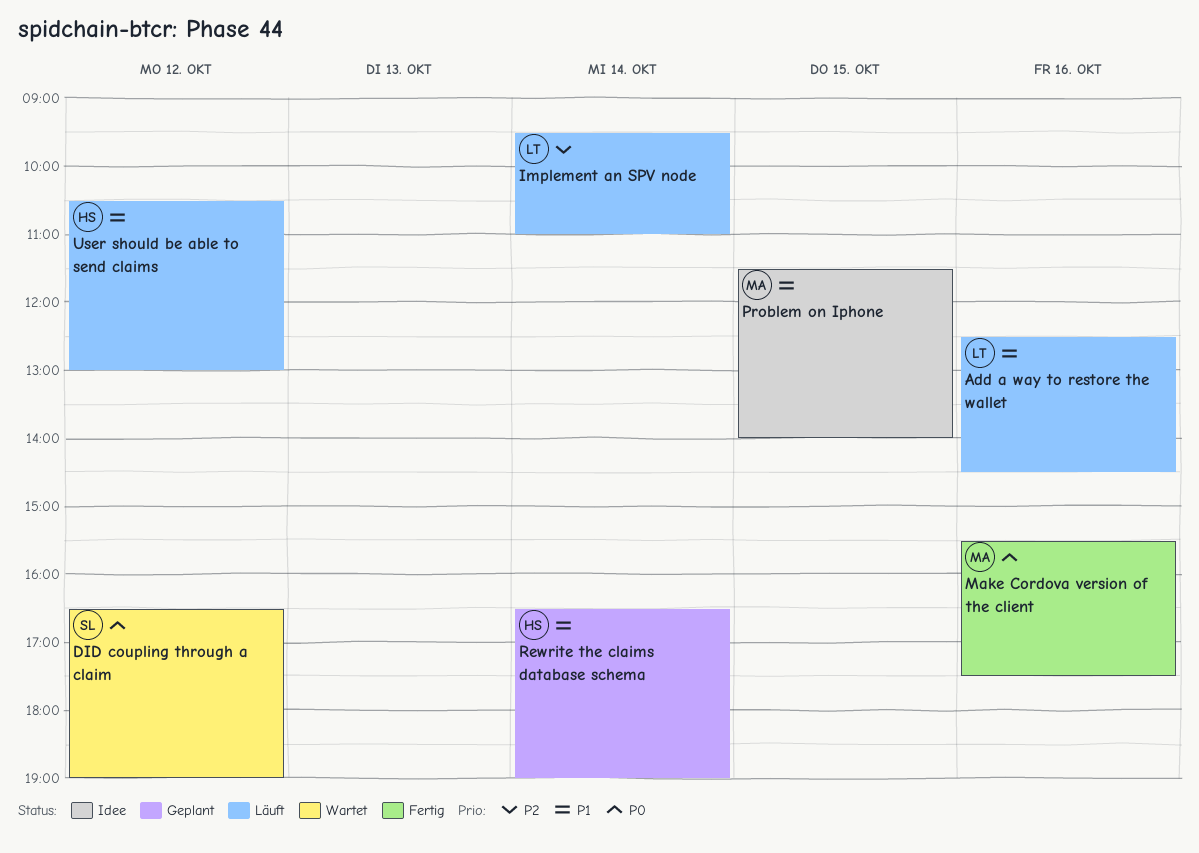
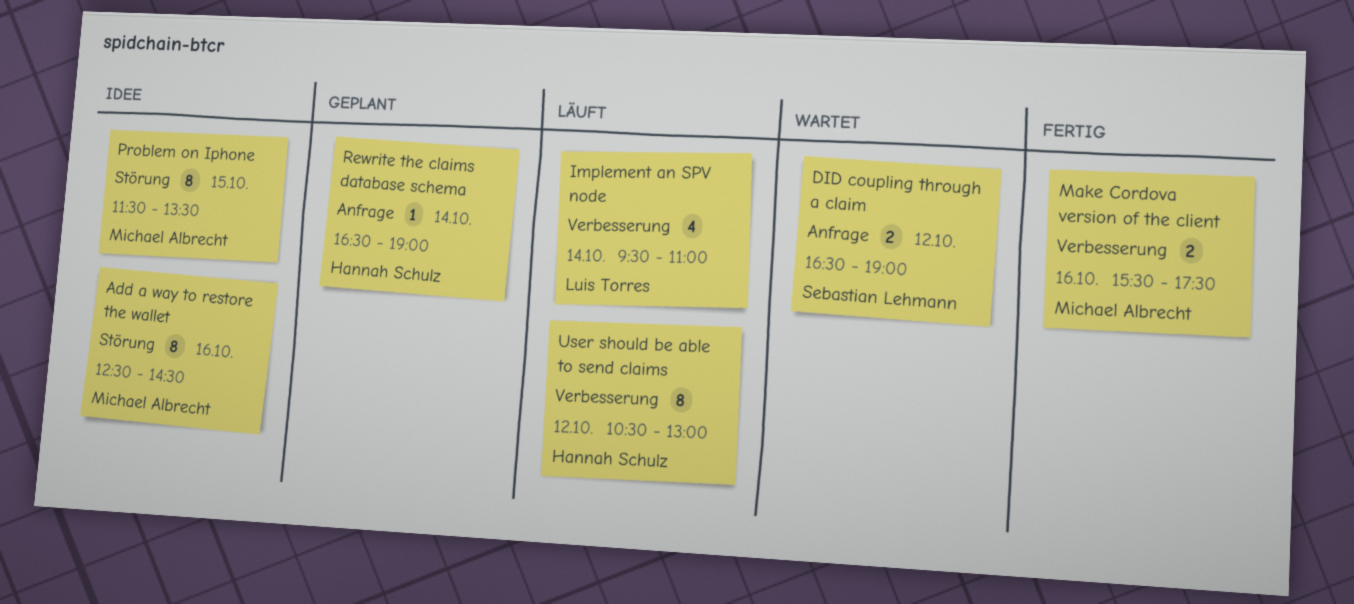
Add a way to restore the wallet, status: Läuft -> Idee
Add a way to restore the wallet, owner: Luis Torres -> Michael Albrecht
Problem on Iphone, ends: 14:00 -> 13:30

